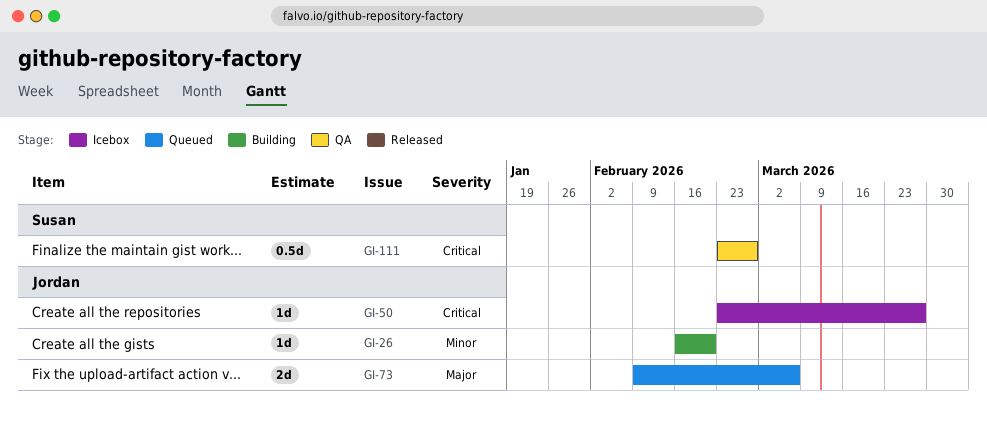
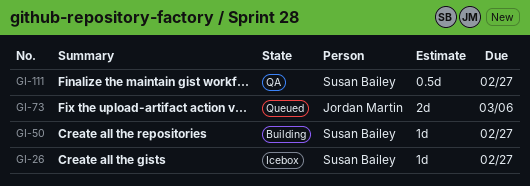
GI-26, status: Building -> Icebox
GI-26, owner: Jordan Martin -> Susan Bailey
GI-26, due: Feb 20 -> Feb 27
GI-50, status: Icebox -> Building
GI-50, owner: Jordan Martin -> Susan Bailey
GI-50, due: Mar 27 -> Feb 27

